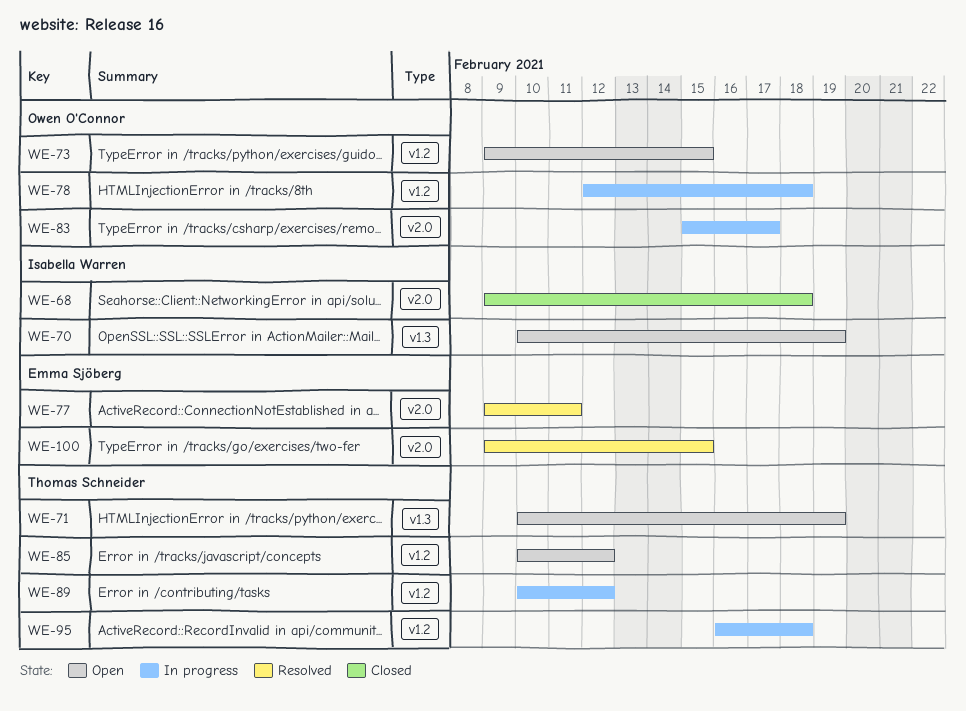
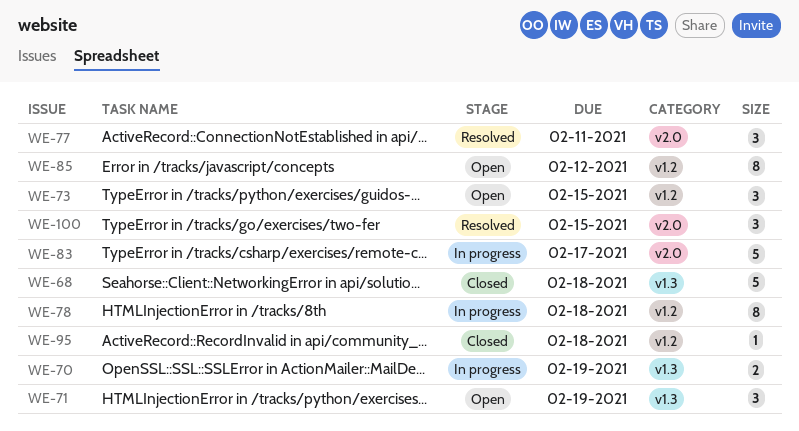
WE-68, label: v2.0 -> v1.3
WE-70, status: Open -> In progress
WE-89: present -> none
WE-95, status: In progress -> Closed

